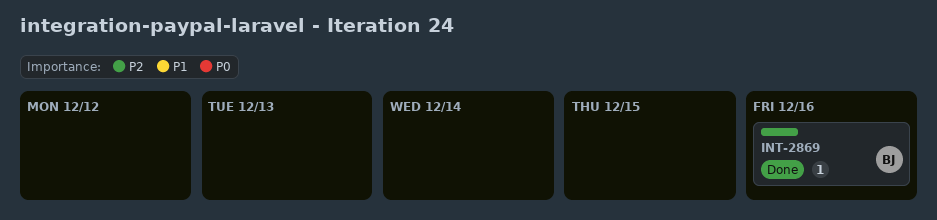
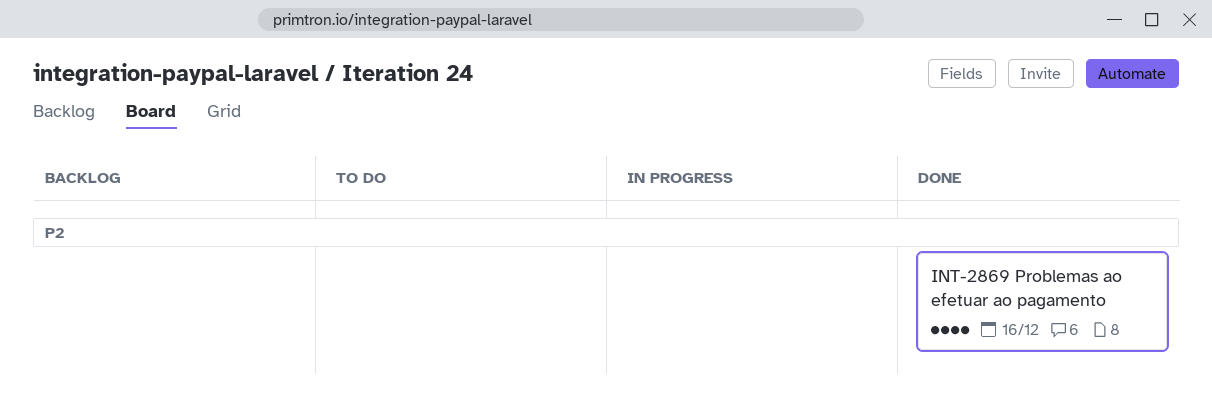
INT-2869, estimate: 1 -> 4

